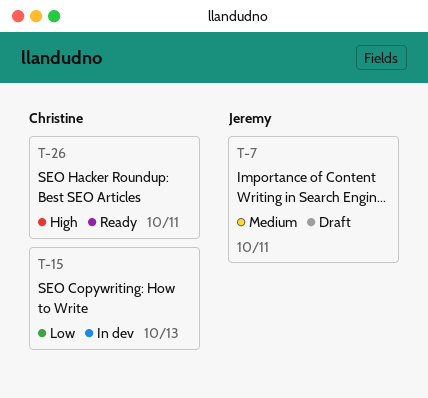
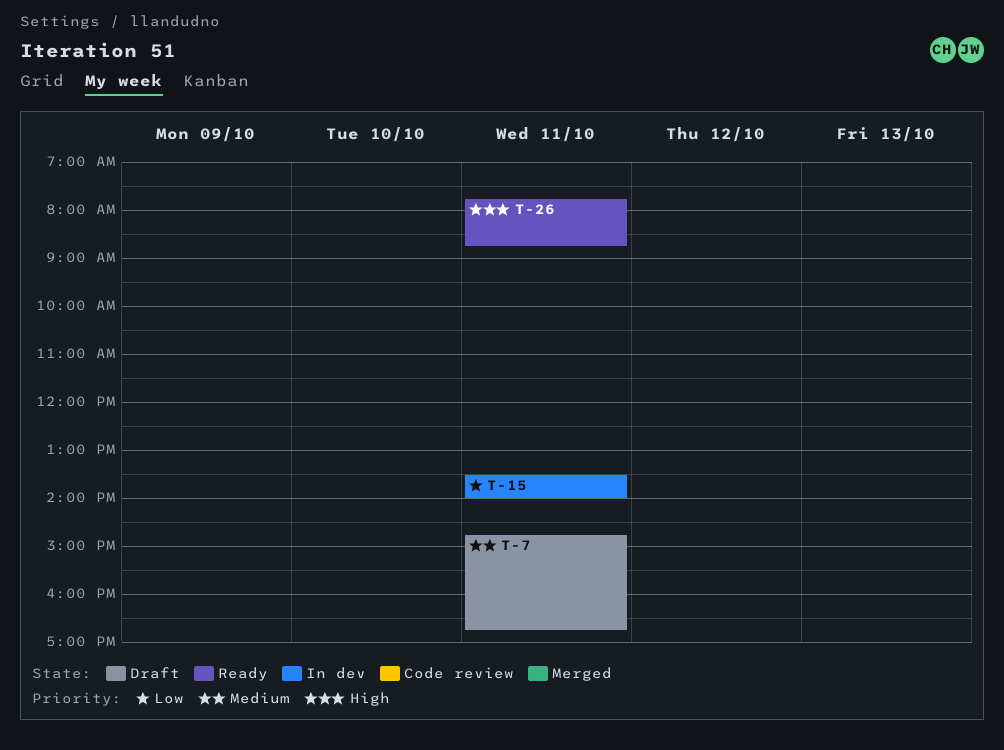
T-15, day: Oct 13 -> Oct 11

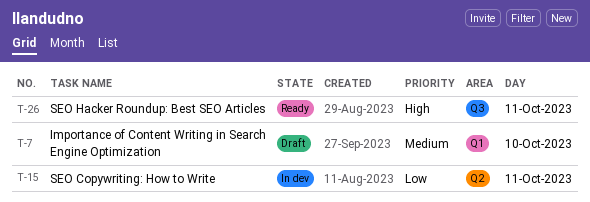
T-7, day: Oct 11 -> Oct 10

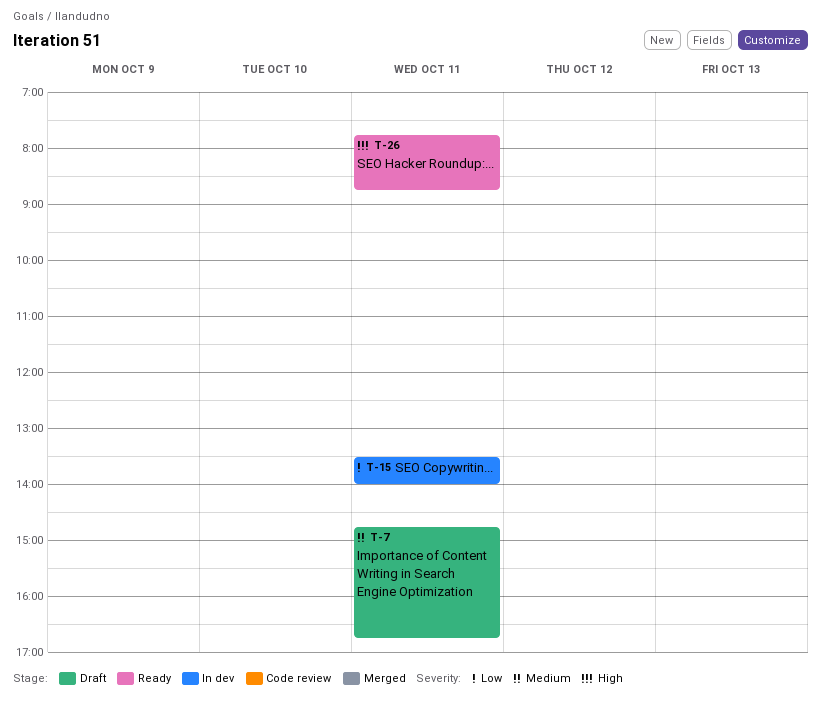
T-7, day: Oct 10 -> Oct 11

